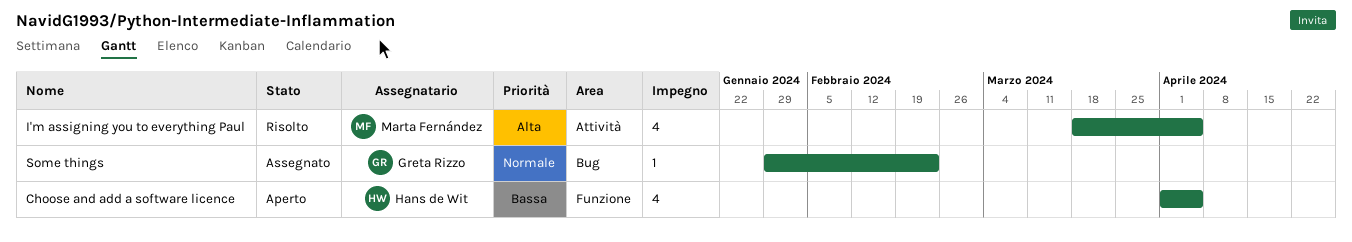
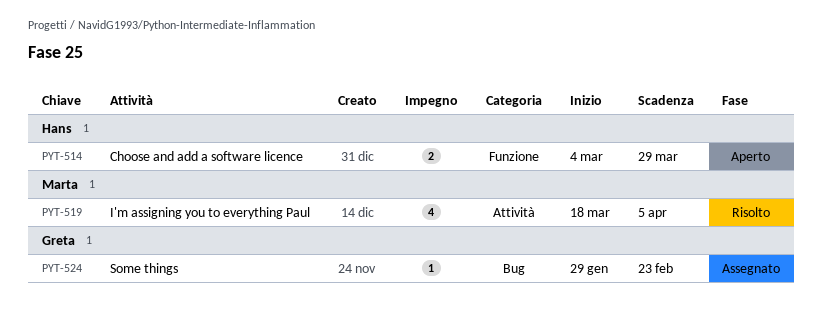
Choose and add a software licence, estimate: 4 -> 2
Choose and add a software licence, start: Apr 1 -> Mar 4
Choose and add a software licence, due: Apr 5 -> Mar 29

